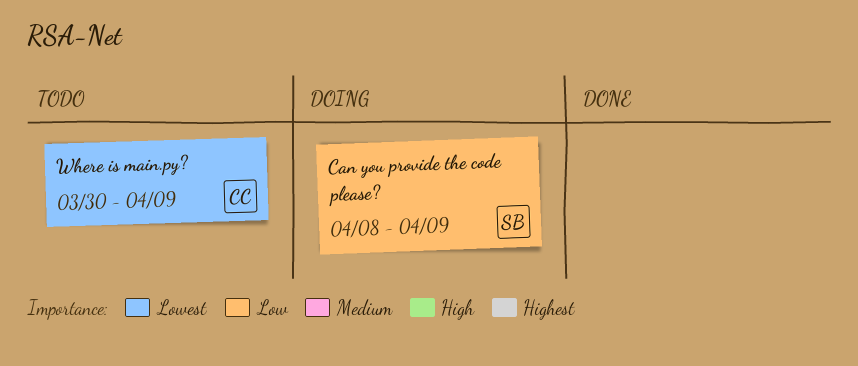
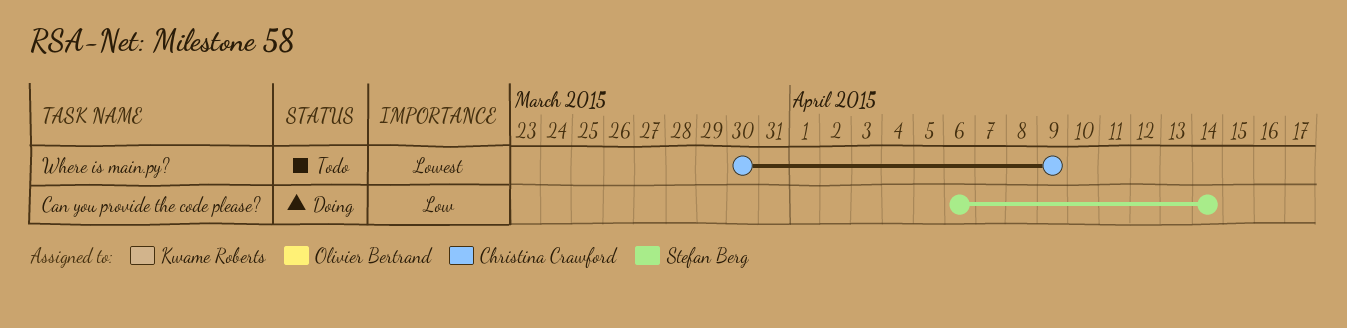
Can you provide the code please?, start: Apr 8 -> Apr 6
Can you provide the code please?, due: Apr 9 -> Apr 14

